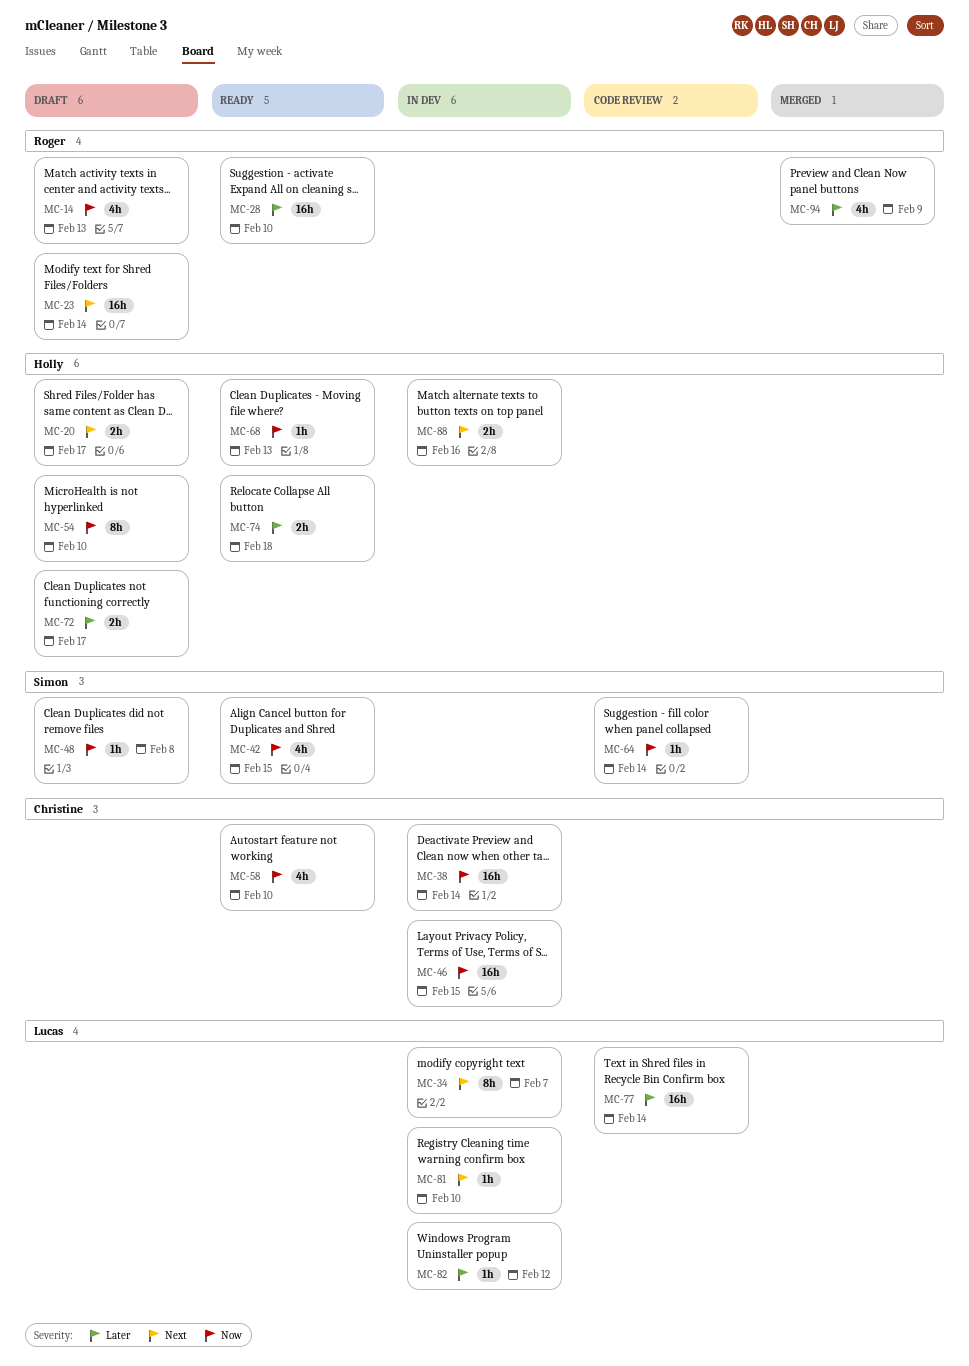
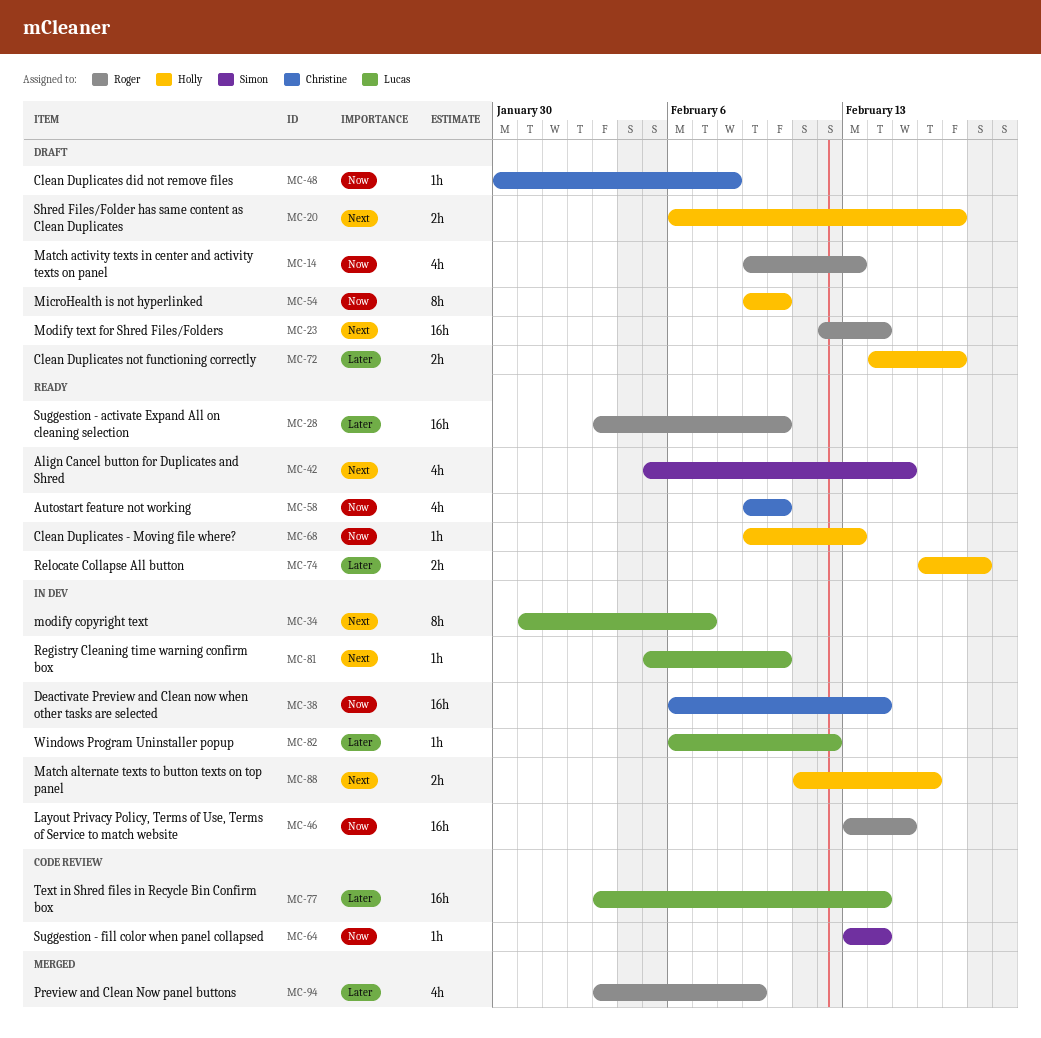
MC-42, priority: Now -> Next
MC-46, owner: Christine -> Roger
MC-48, owner: Simon -> Christine

